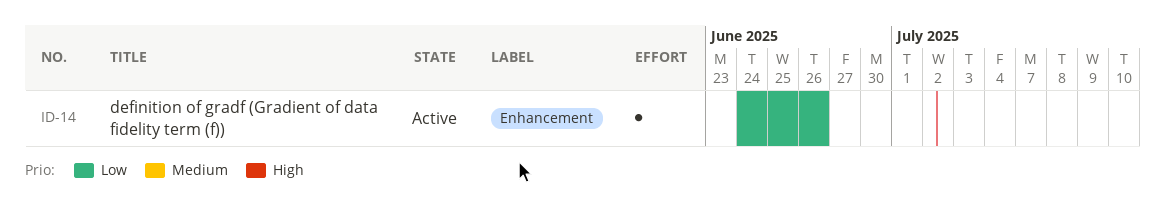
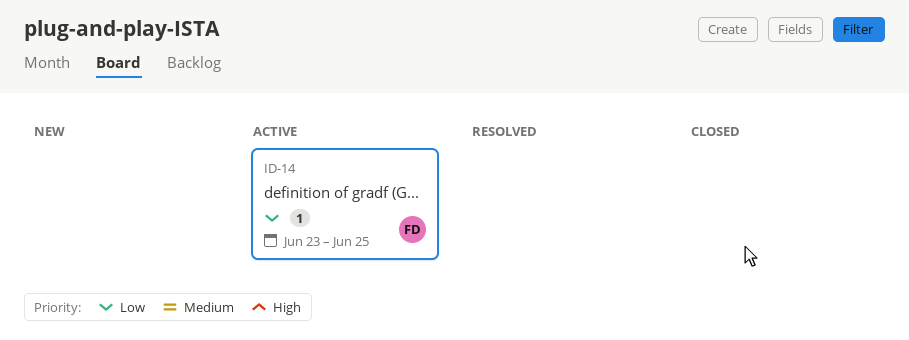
ID-14, start: Jun 24 -> Jun 23
ID-14, due: Jun 26 -> Jun 25

